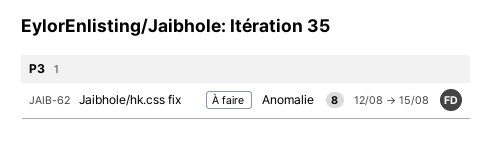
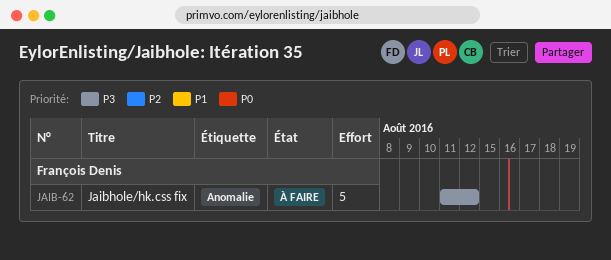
JAIB-62, estimate: 8 -> 5
JAIB-62, start: Aug 12 -> Aug 11
JAIB-62, due: Aug 15 -> Aug 12

